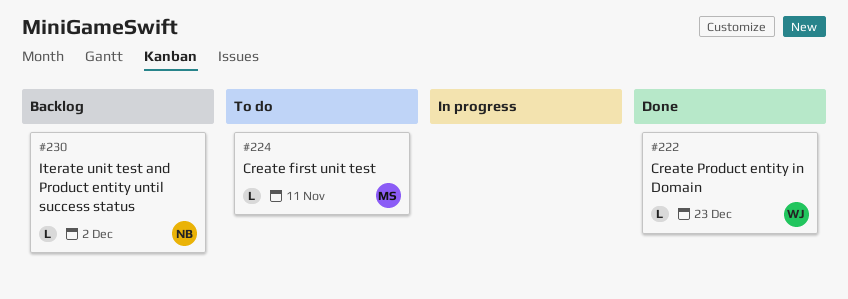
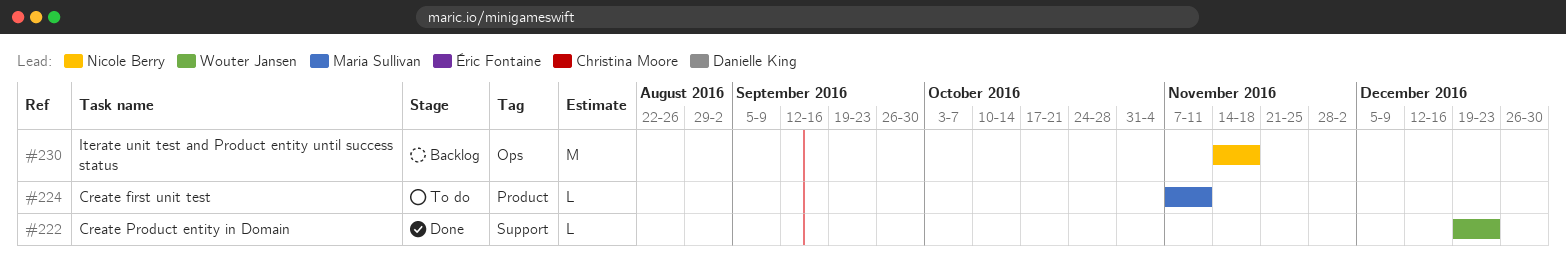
#230, estimate: L -> M
#230, due: Dec 2 -> Nov 18

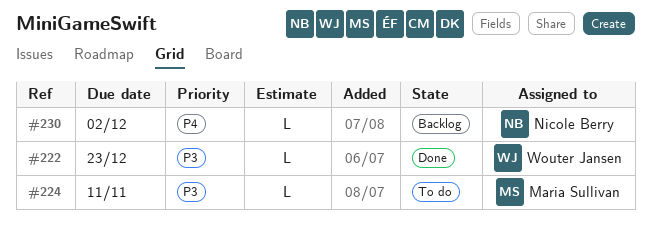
#230, estimate: M -> L
#230, due: Nov 18 -> Dec 2

